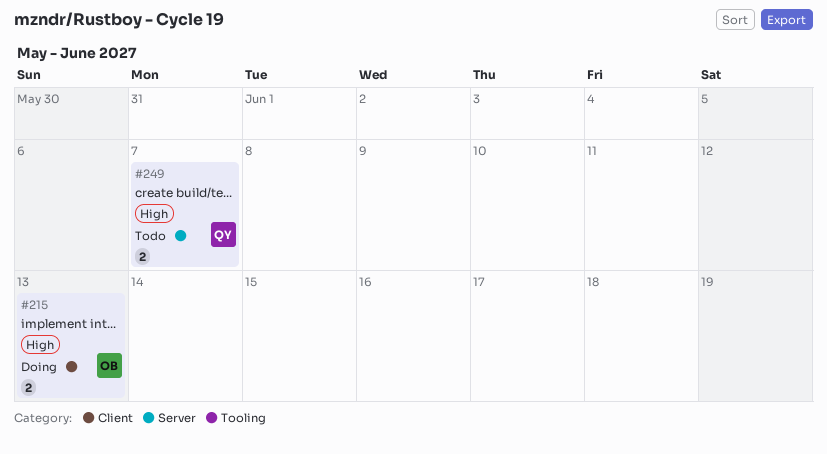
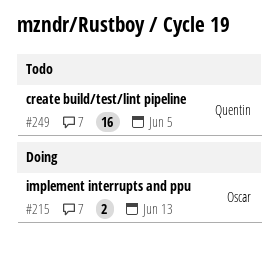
#249, estimate: 2 -> 16
#249, due: Jun 7 -> Jun 5

